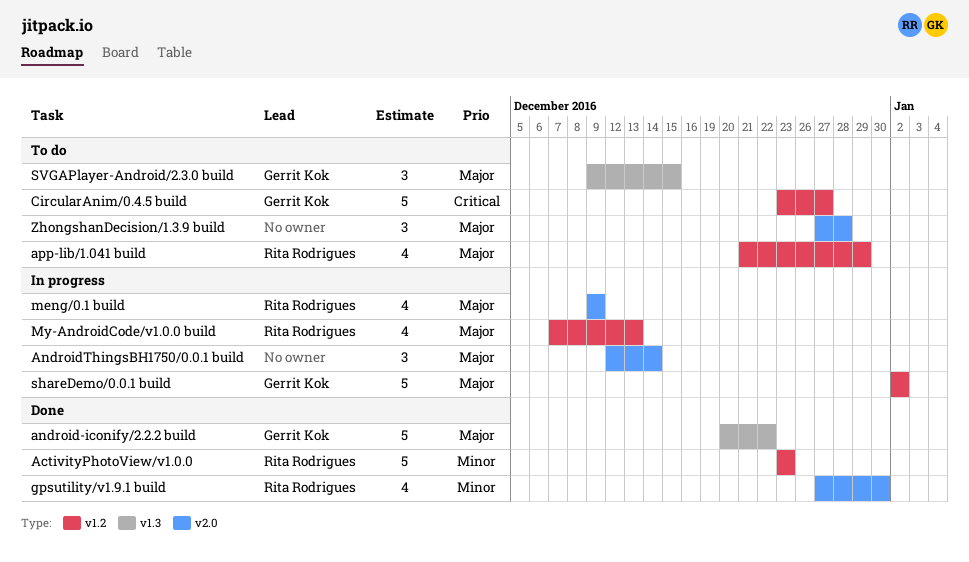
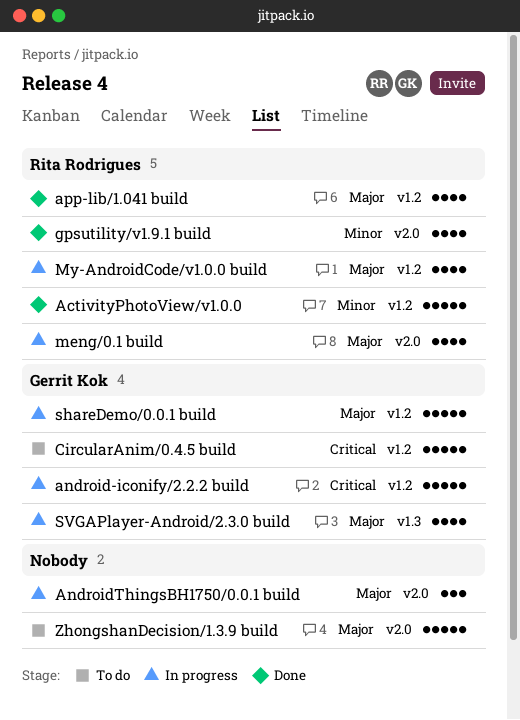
android-iconify/2.2.2 build, status: Done -> In progress
android-iconify/2.2.2 build, priority: Major -> Critical
android-iconify/2.2.2 build, label: v1.3 -> v1.2
app-lib/1.041 build, status: To do -> Done
SVGAPlayer-Android/2.3.0 build, status: To do -> In progress
SVGAPlayer-Android/2.3.0 build, estimate: 3 -> 4
ZhongshanDecision/1.3.9 build, estimate: 3 -> 5

